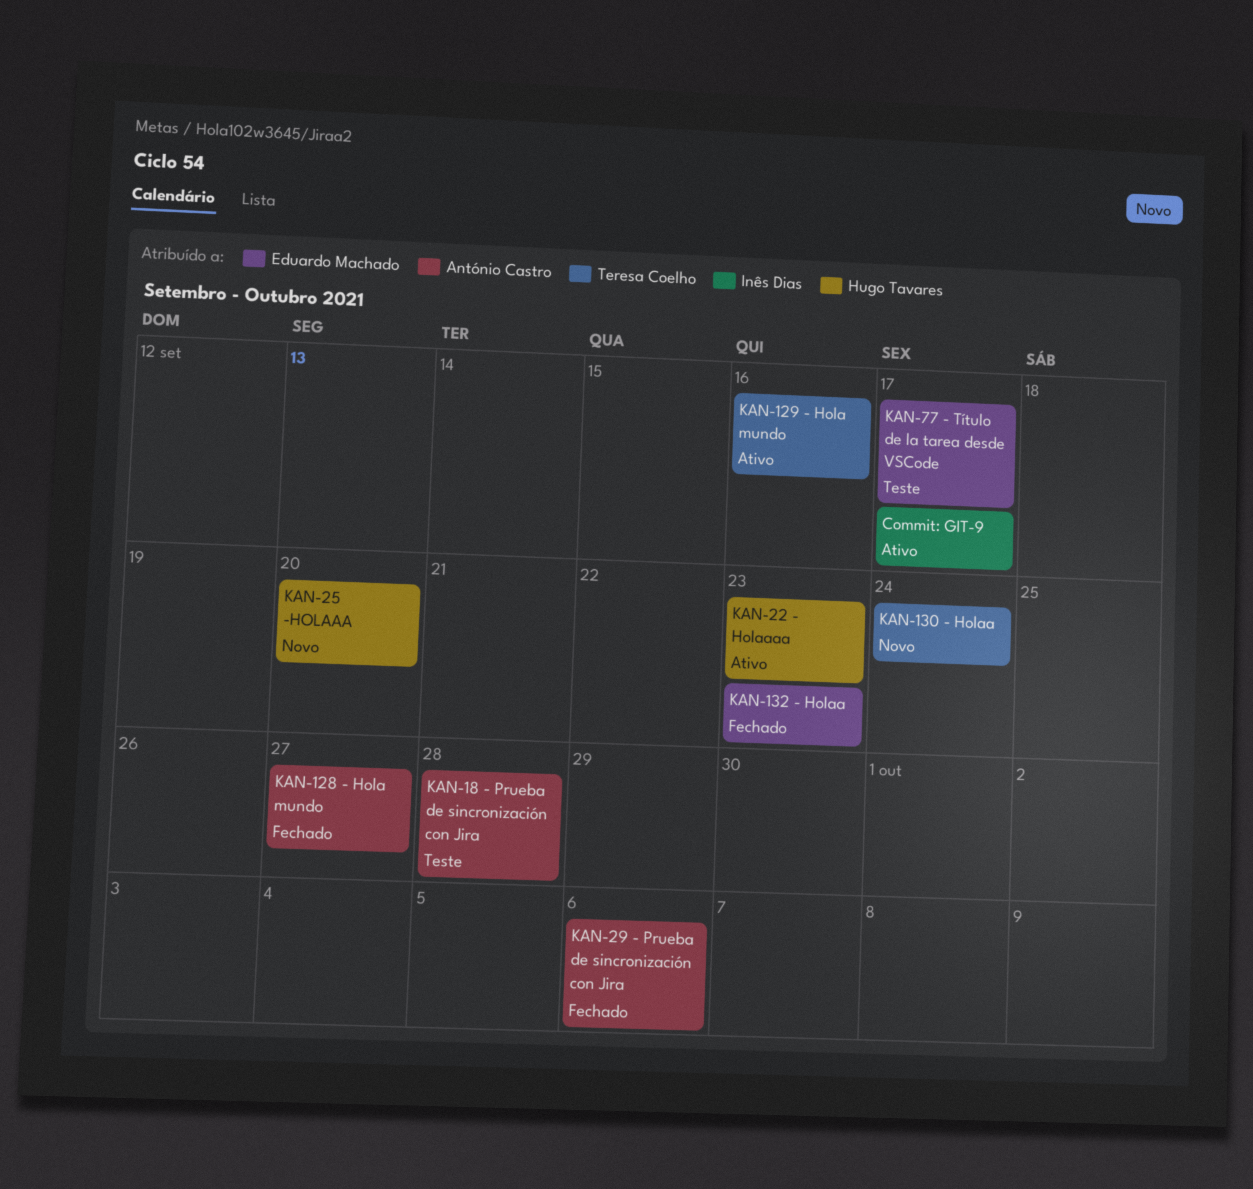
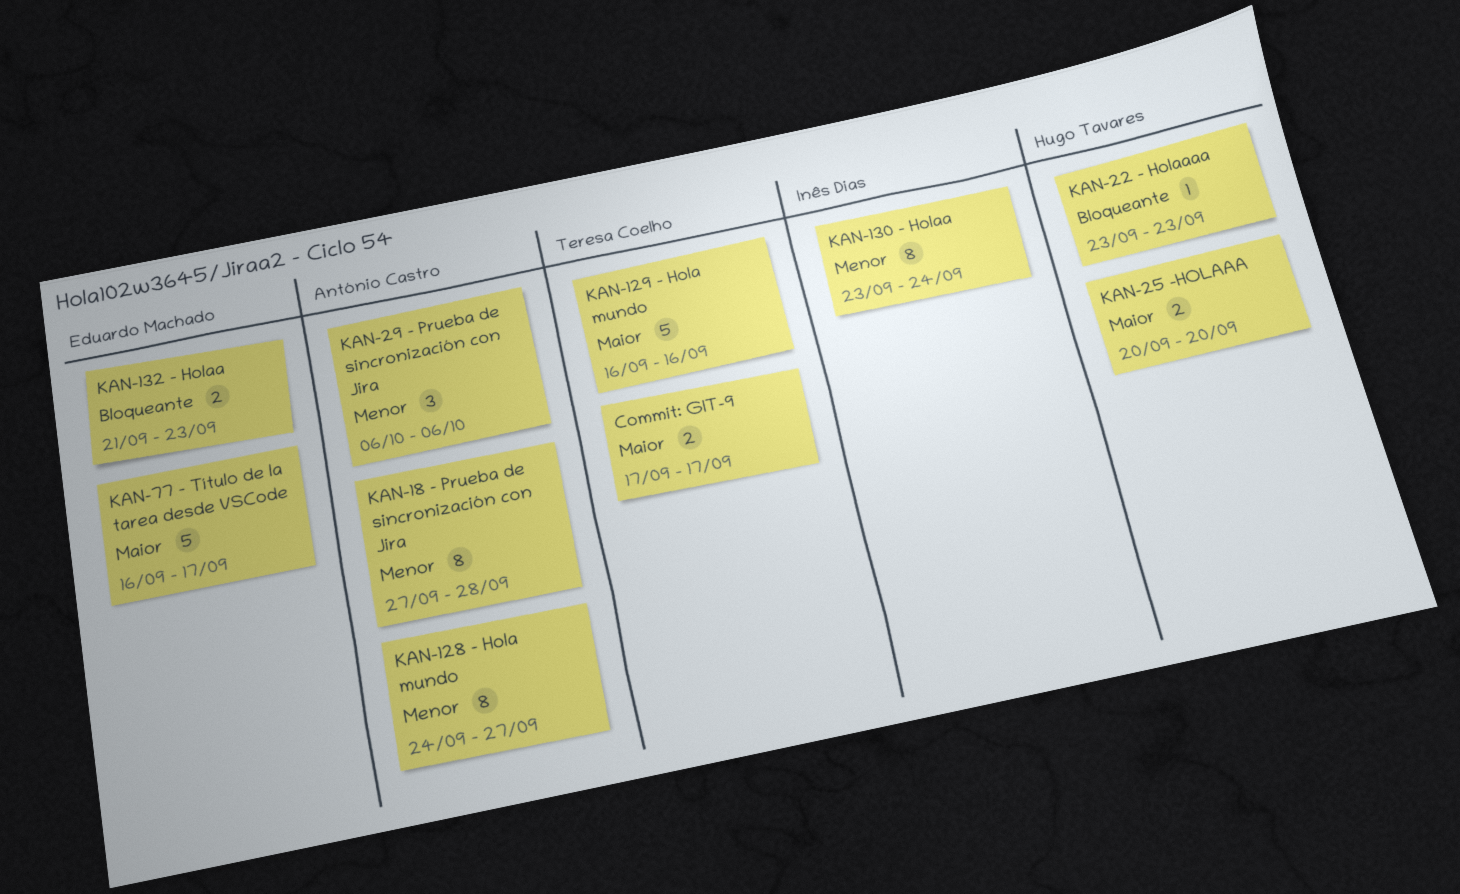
Commit: GIT-9, owner: Inês Dias -> Teresa Coelho
KAN-130 - Holaa, owner: Teresa Coelho -> Inês Dias

